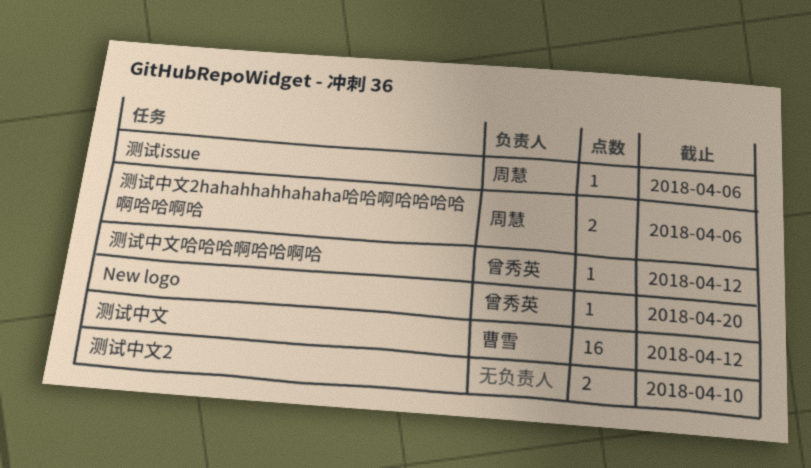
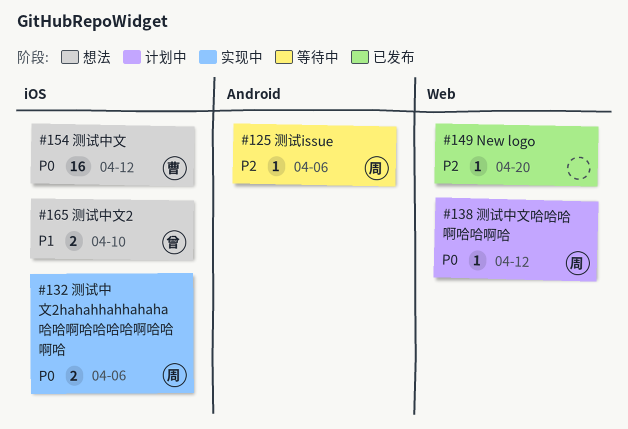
New logo, owner: 曾秀英 -> none
测试中文2, owner: none -> 曾秀英
测试中文哈哈哈啊哈哈啊哈, owner: 曾秀英 -> 周慧

